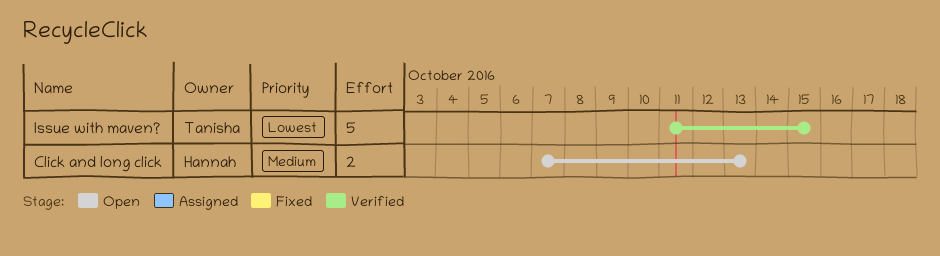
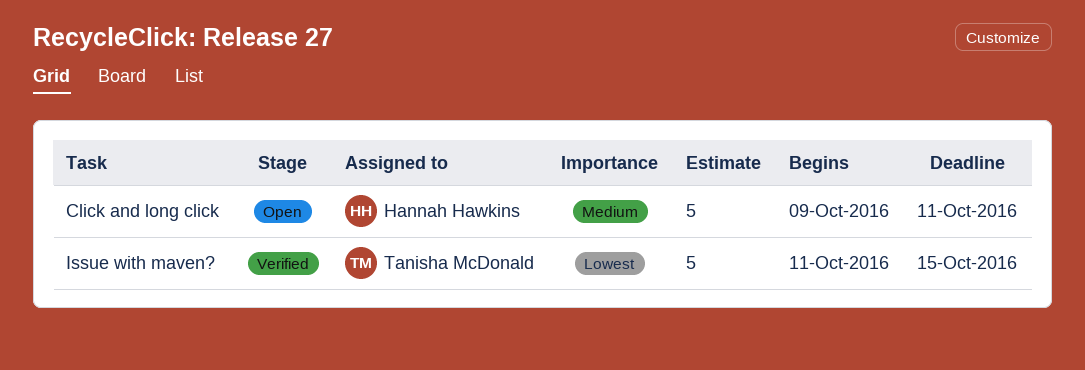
Click and long click, estimate: 2 -> 5
Click and long click, start: Oct 7 -> Oct 9
Click and long click, due: Oct 13 -> Oct 11

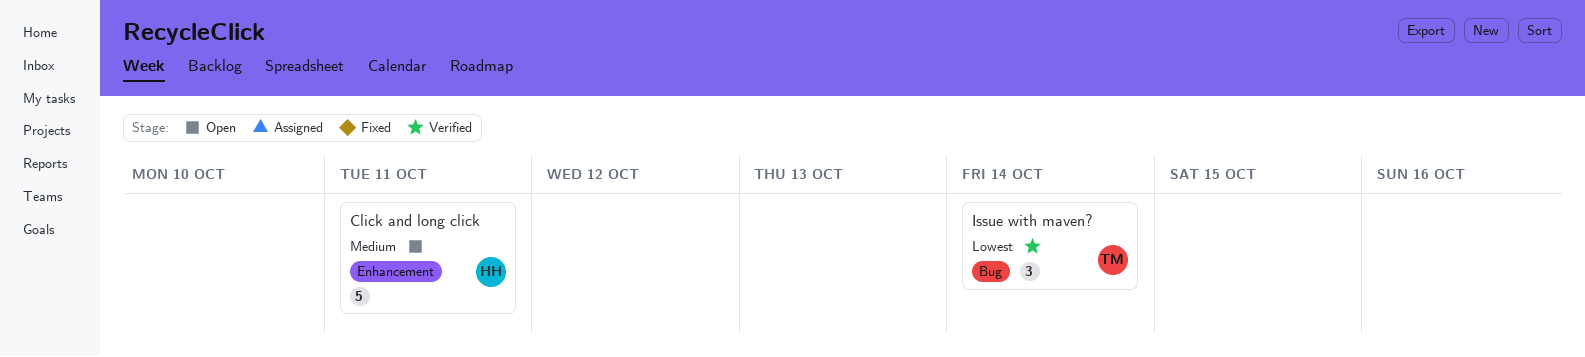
Issue with maven?, estimate: 5 -> 3
Issue with maven?, due: Oct 15 -> Oct 14

